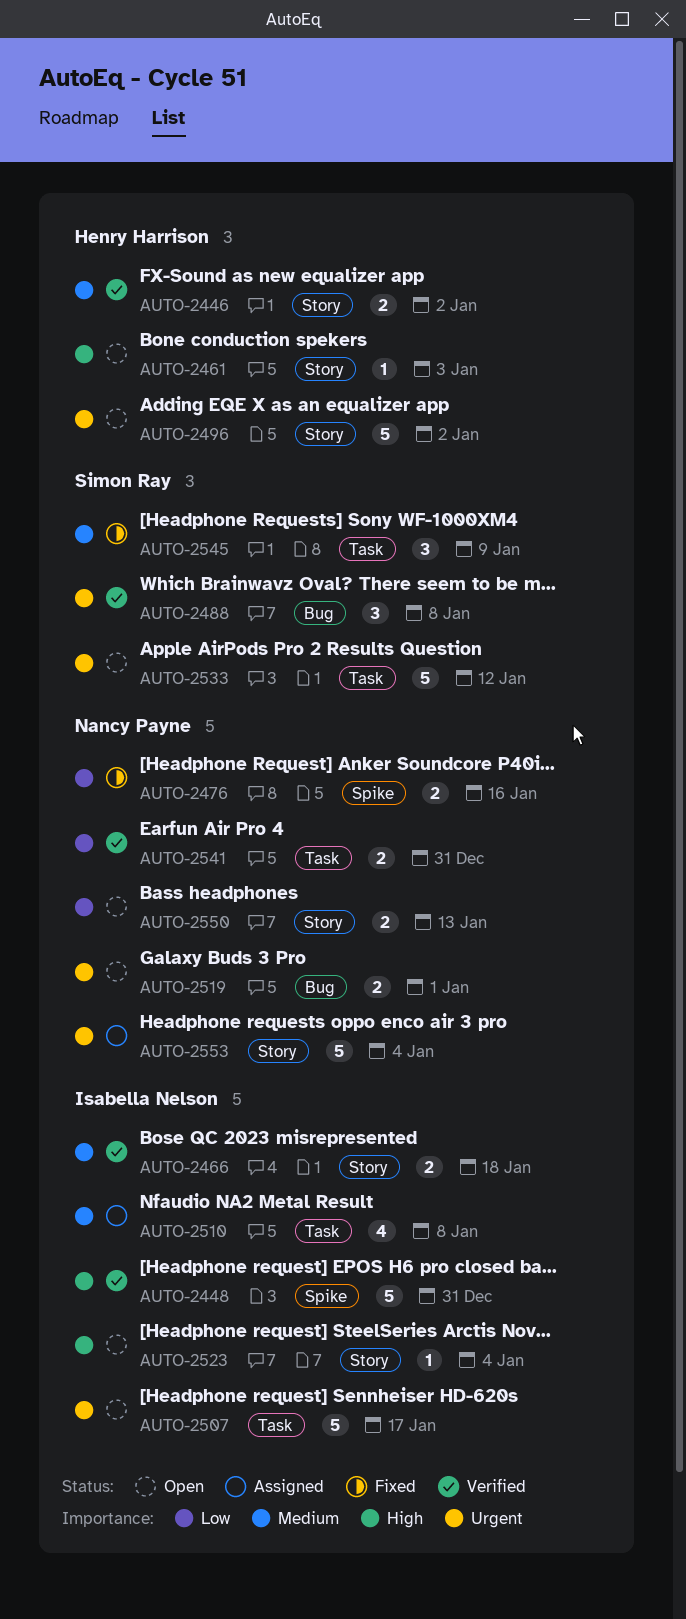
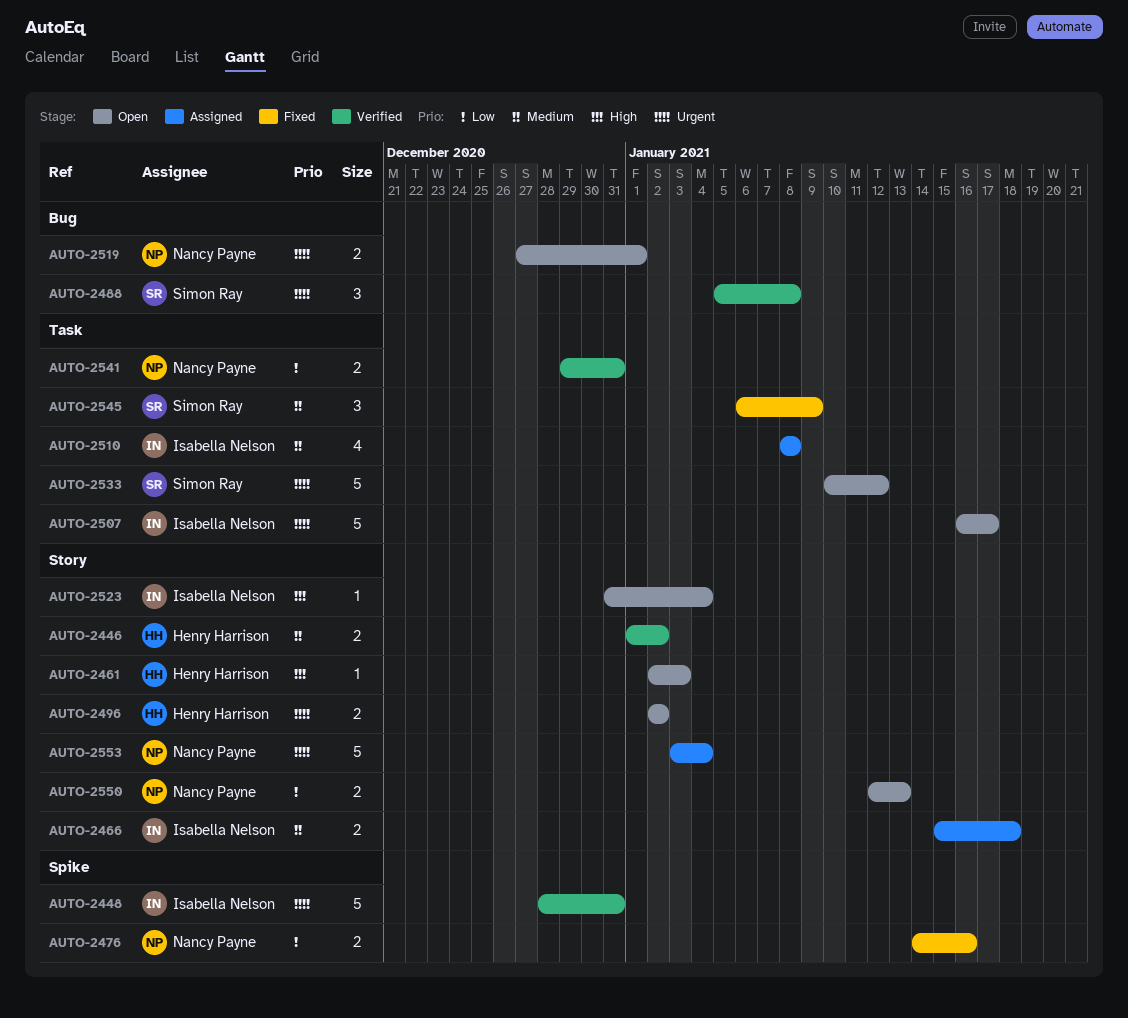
AUTO-2448, priority: High -> Urgent
AUTO-2466, status: Verified -> Assigned
AUTO-2496, estimate: 5 -> 2

